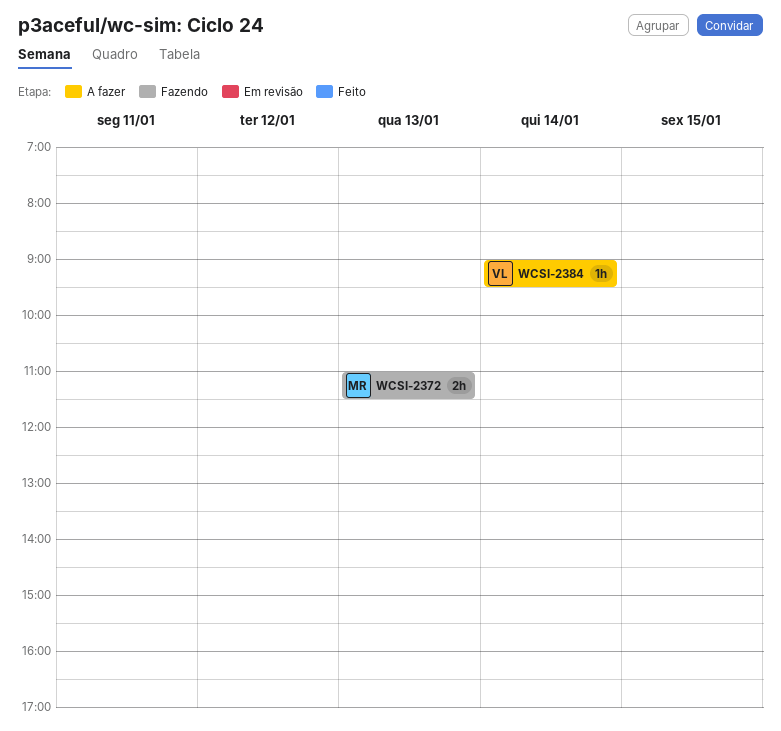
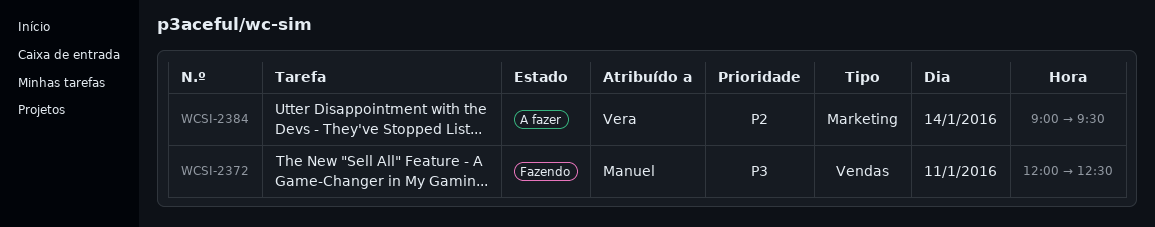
WCSI-2372, day: Jan 13 -> Jan 11
WCSI-2372, begins: 11:00 -> 12:00
WCSI-2372, ends: 11:30 -> 12:30

